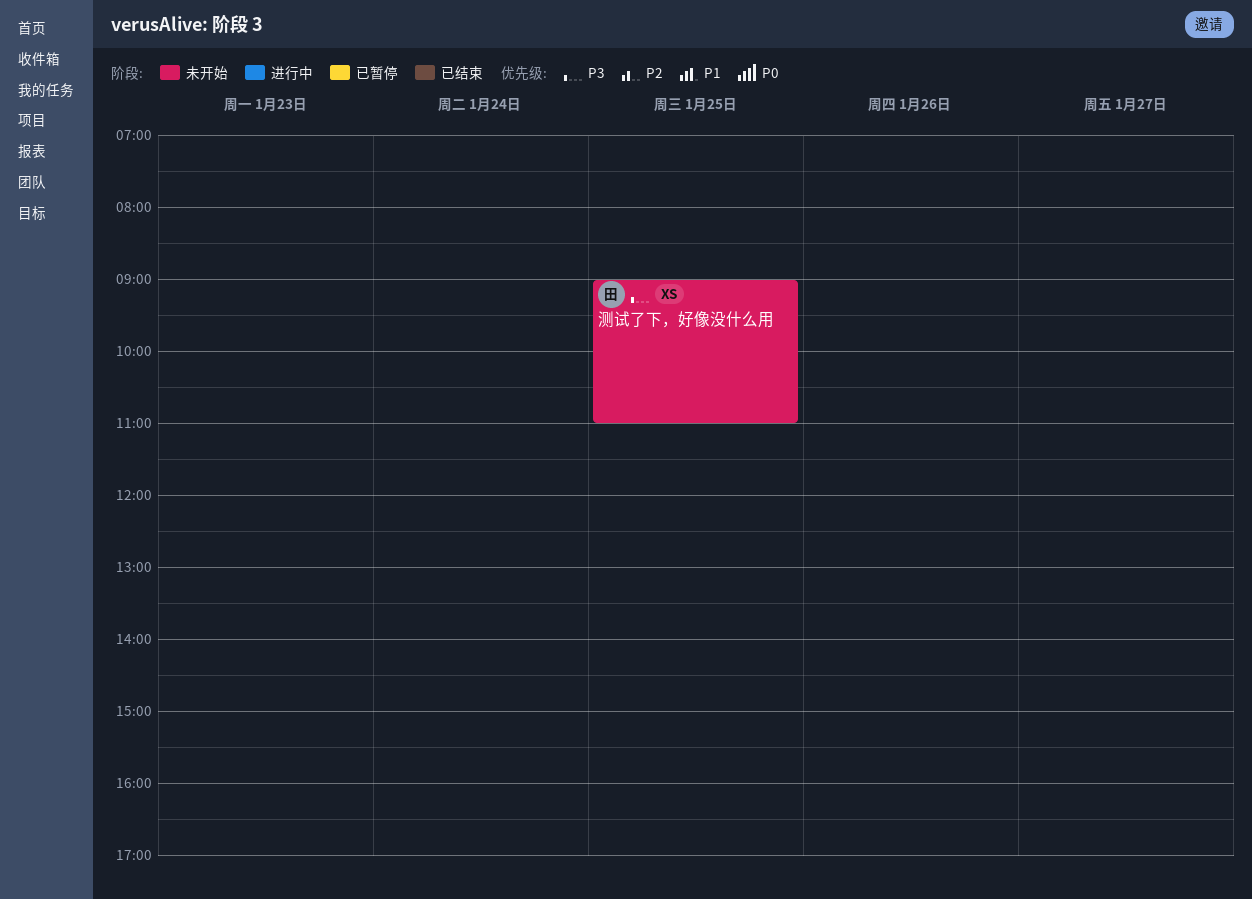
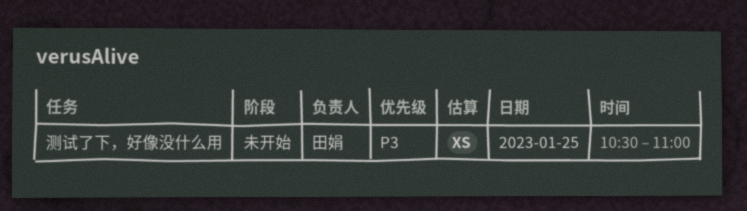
测试了下，好像没什么用, begins: 09:00 -> 10:30

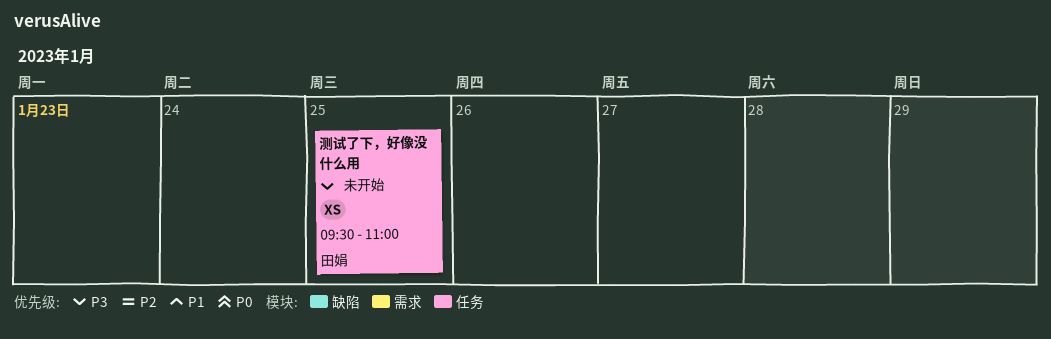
测试了下，好像没什么用, begins: 10:30 -> 09:30

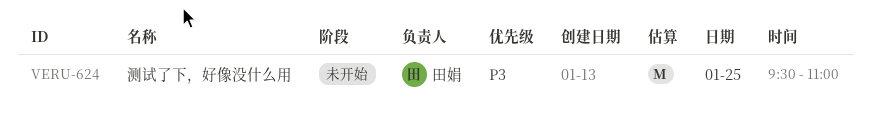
测试了下，好像没什么用, estimate: XS -> M

